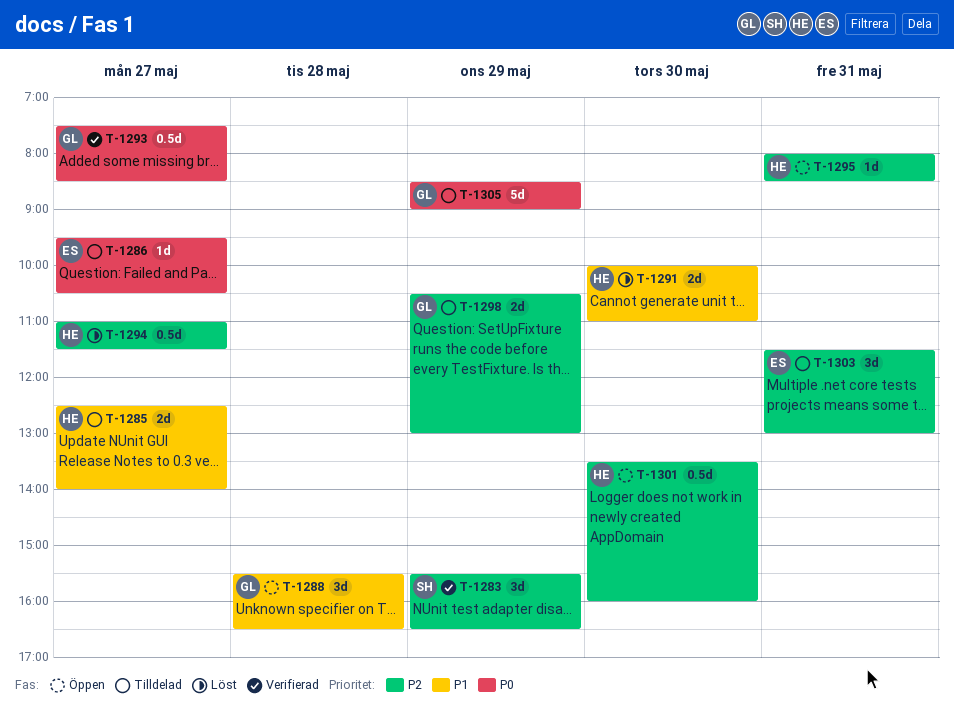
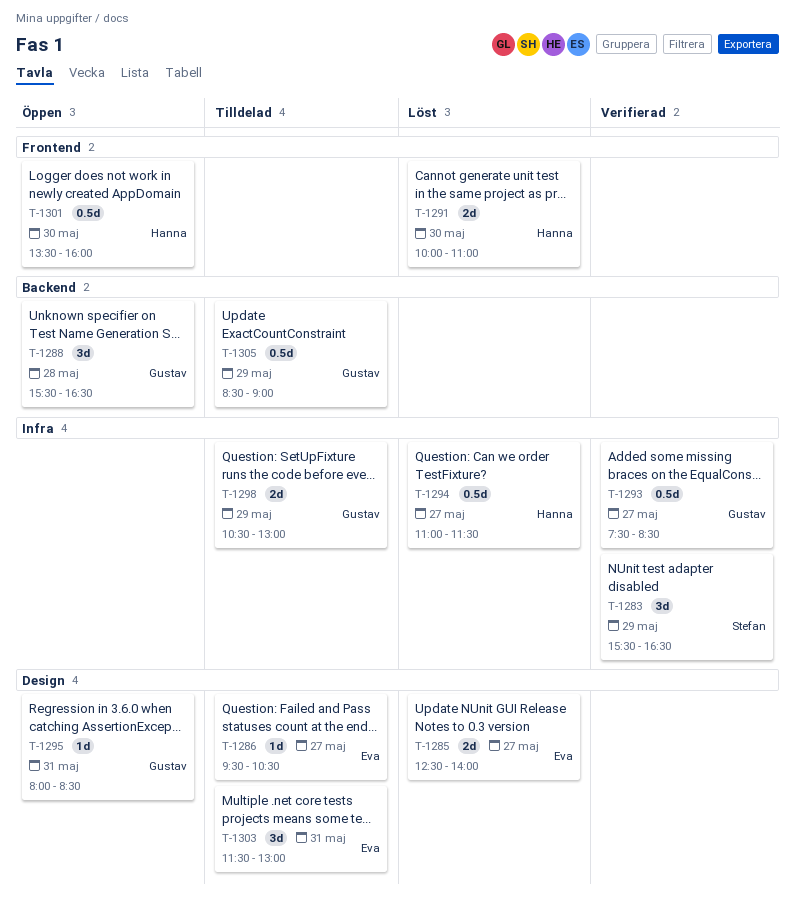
T-1285, status: Tilldelad -> Löst
T-1285, owner: Hanna -> Eva
T-1295, owner: Hanna -> Gustav
T-1305, estimate: 5d -> 0.5d

